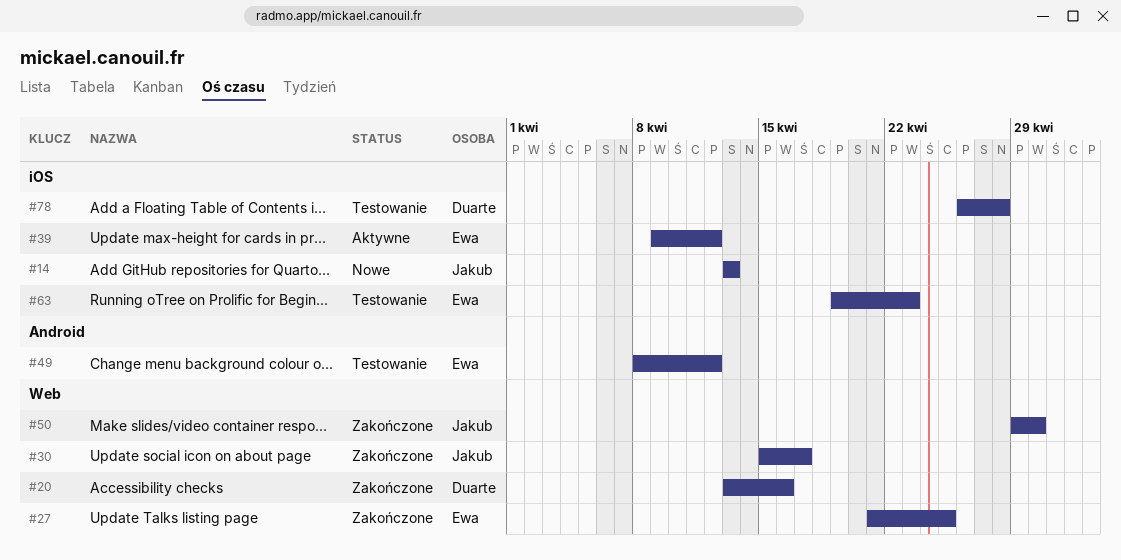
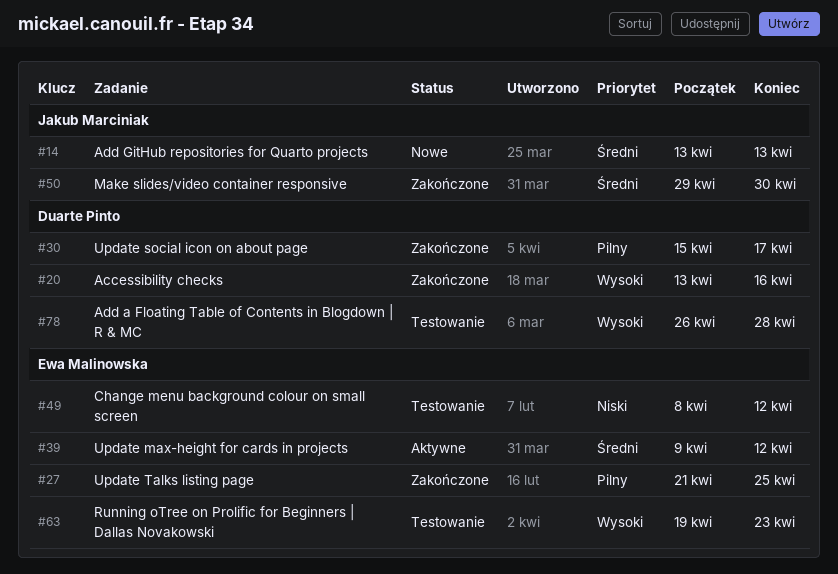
#30, owner: Jakub Marciniak -> Duarte Pinto

